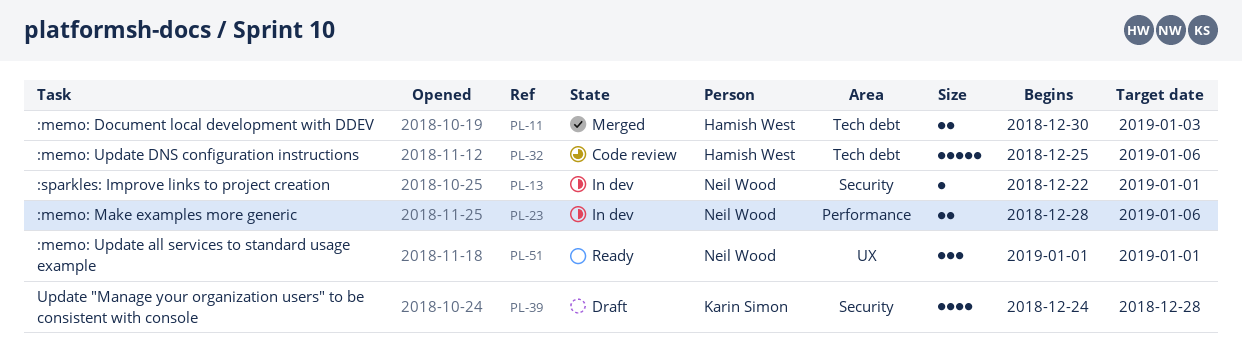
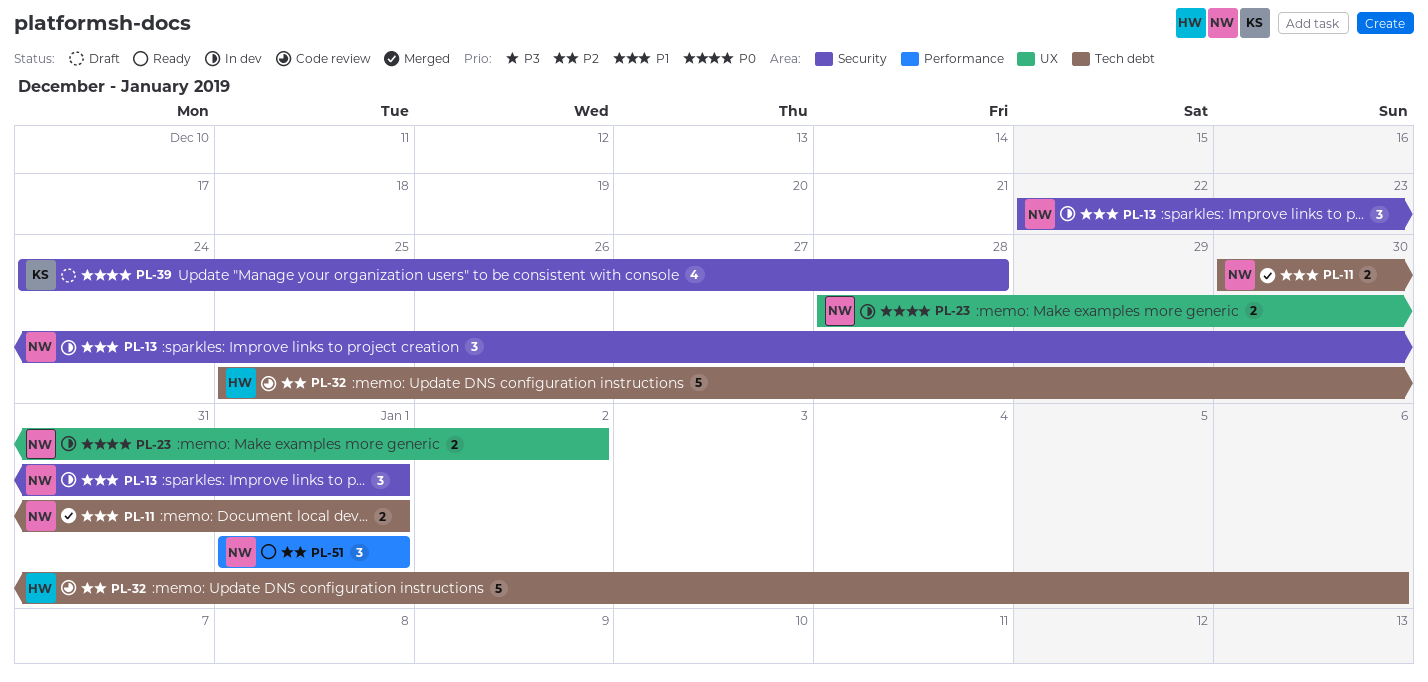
PL-11, owner: Hamish West -> Neil Wood
PL-11, due: Jan 3 -> Jan 1
PL-13, estimate: 1 -> 3
PL-23, label: Performance -> UX
PL-23, due: Jan 6 -> Jan 2
PL-51, label: UX -> Performance

